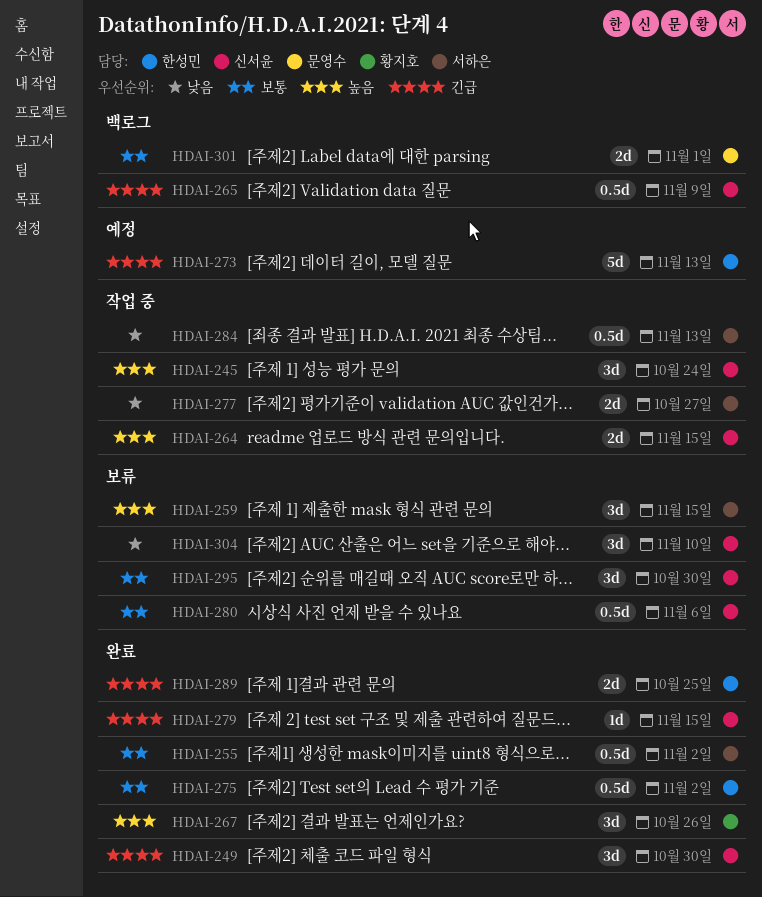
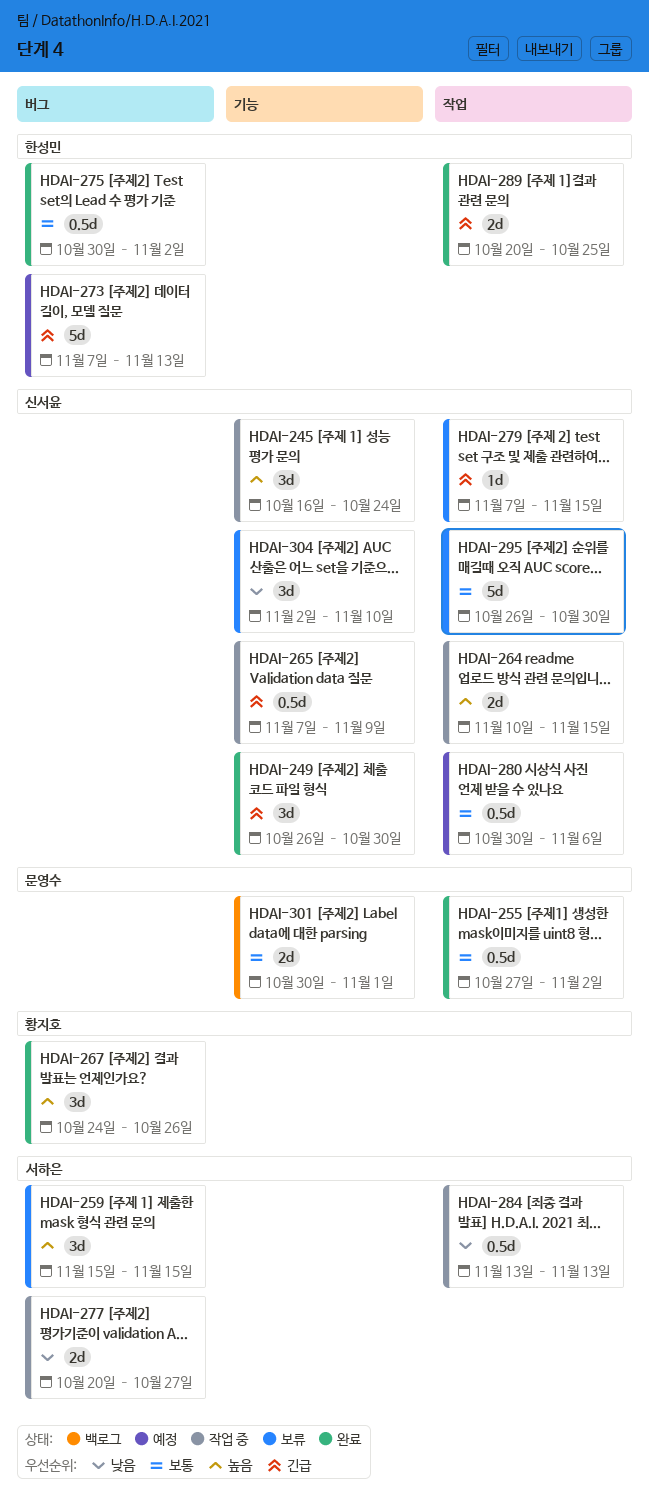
HDAI-255, owner: 서하은 -> 문영수
HDAI-265, status: 백로그 -> 작업 중
HDAI-279, status: 완료 -> 보류
HDAI-280, status: 보류 -> 예정
HDAI-295, estimate: 3d -> 5d

